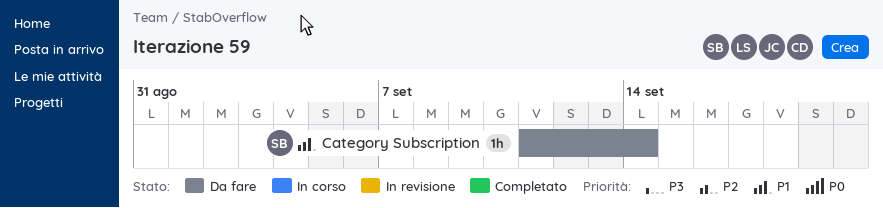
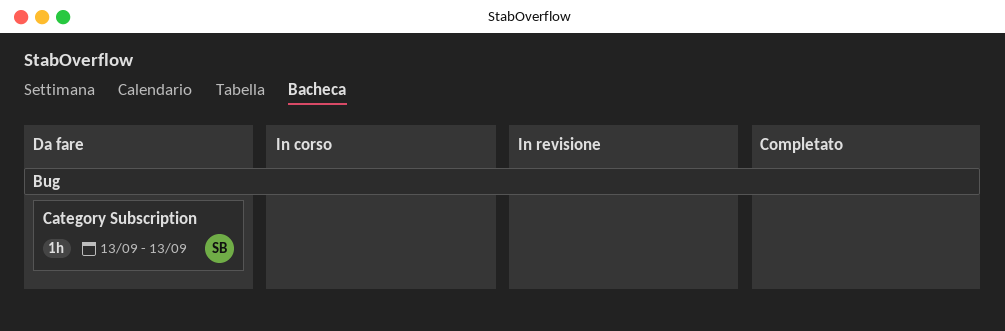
Category Subscription, start: Sep 11 -> Sep 13
Category Subscription, due: Sep 14 -> Sep 13

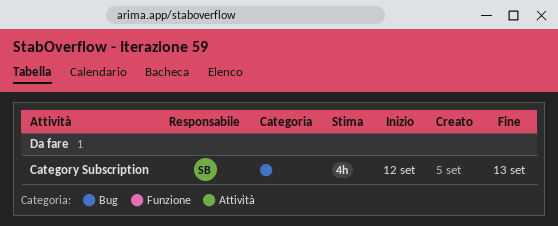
Category Subscription, estimate: 1h -> 4h
Category Subscription, start: Sep 13 -> Sep 12

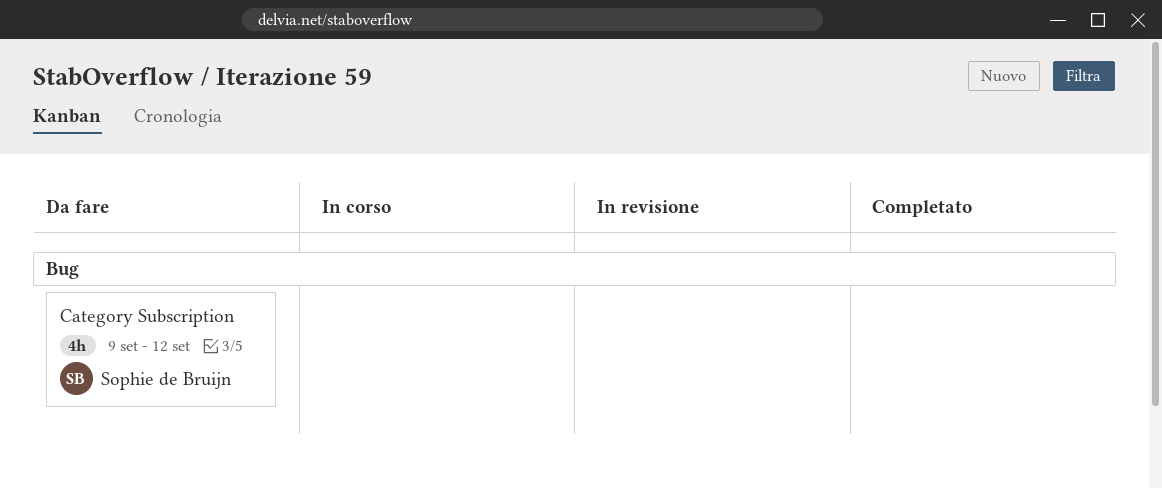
Category Subscription, start: Sep 12 -> Sep 9
Category Subscription, due: Sep 13 -> Sep 12

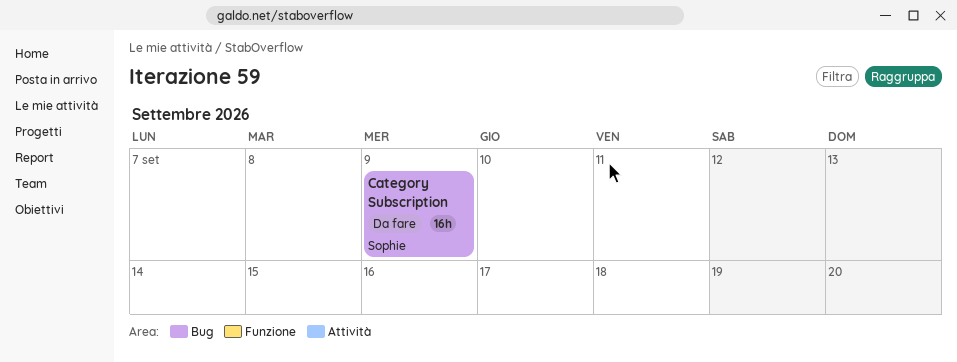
Category Subscription, estimate: 4h -> 16h
Category Subscription, due: Sep 12 -> Sep 9

